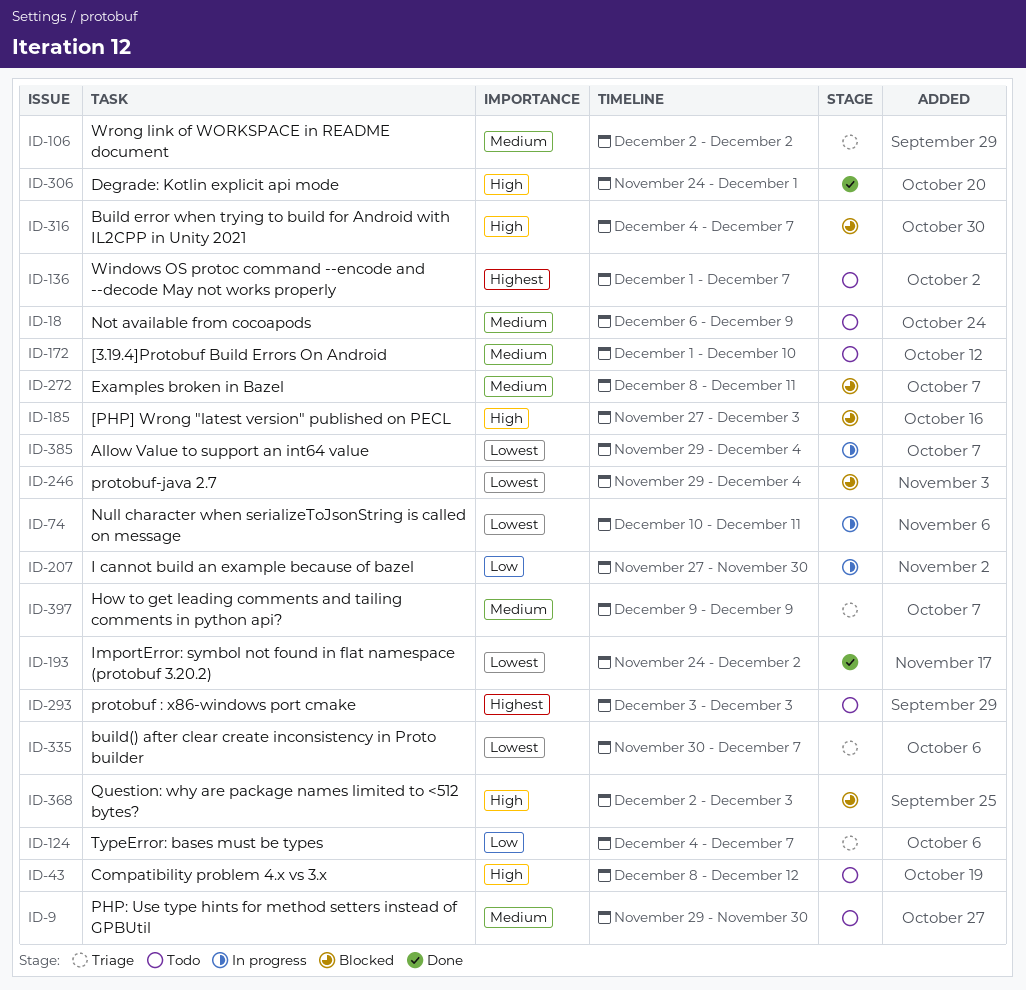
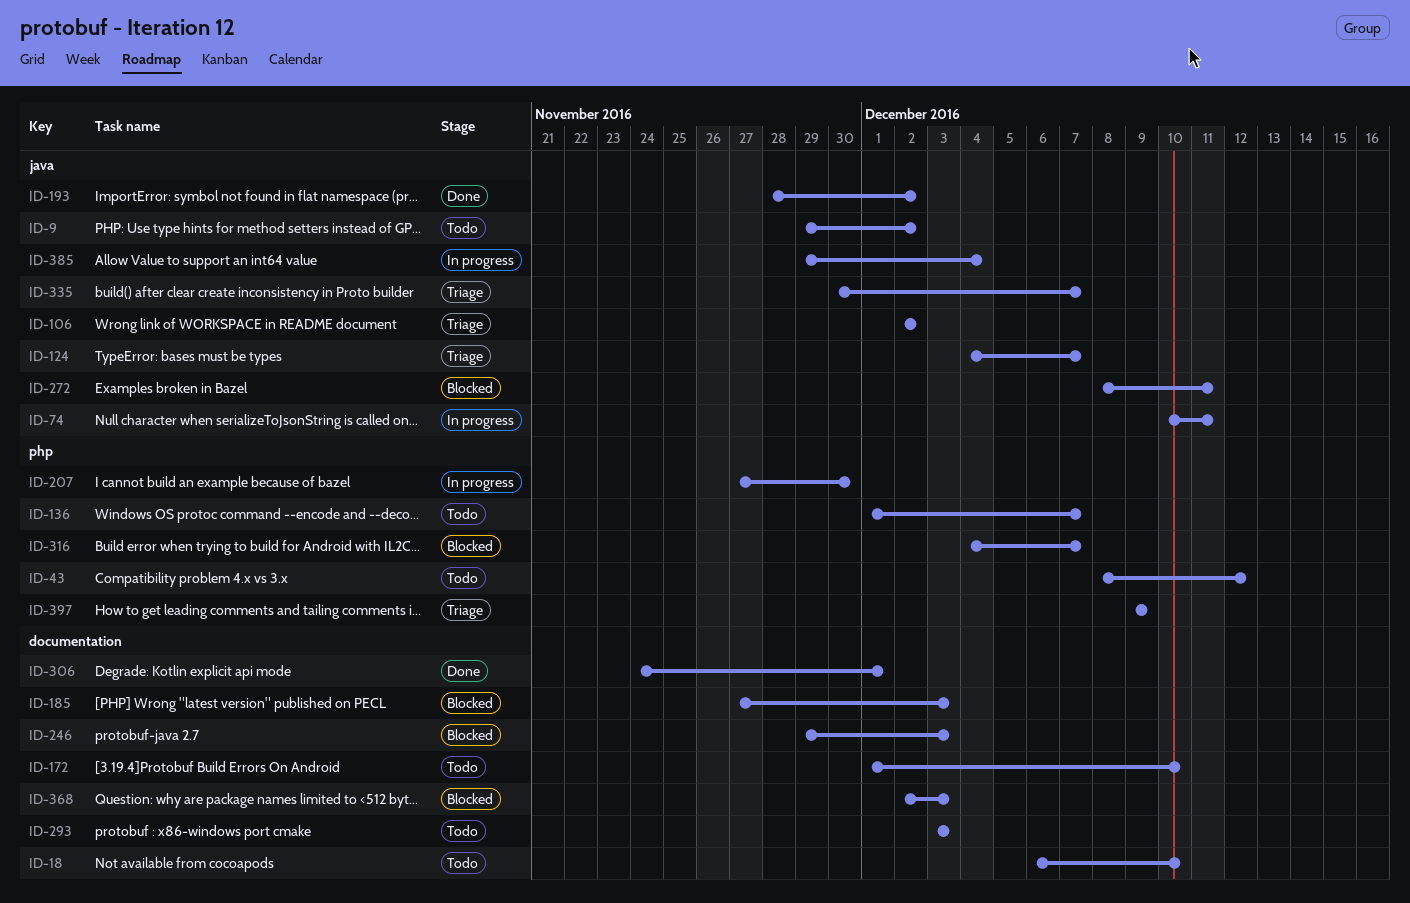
ID-9, due: Nov 30 -> Dec 2
ID-18, due: Dec 9 -> Dec 10
ID-193, start: Nov 24 -> Nov 28
ID-246, due: Dec 4 -> Dec 3

